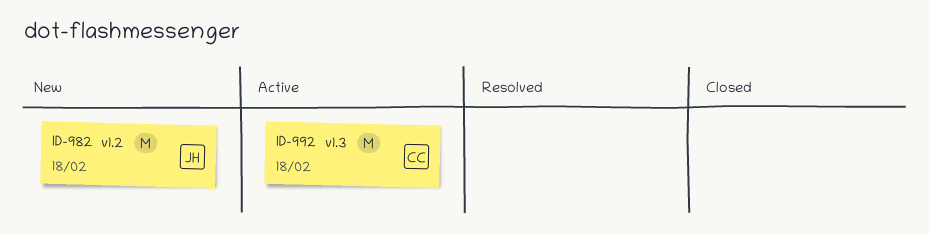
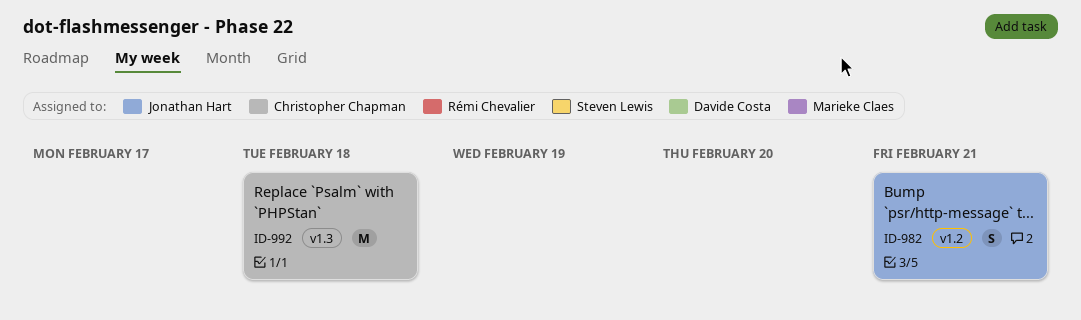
ID-982, estimate: M -> S
ID-982, due: Feb 18 -> Feb 21

